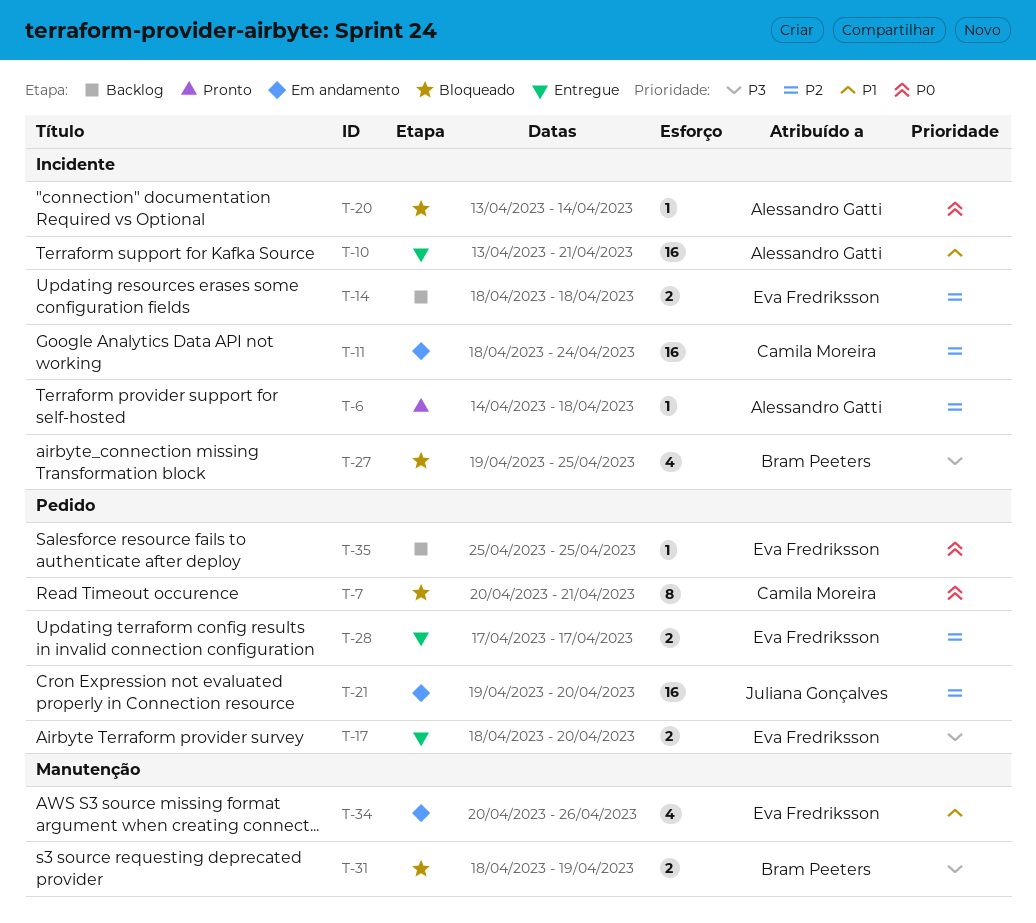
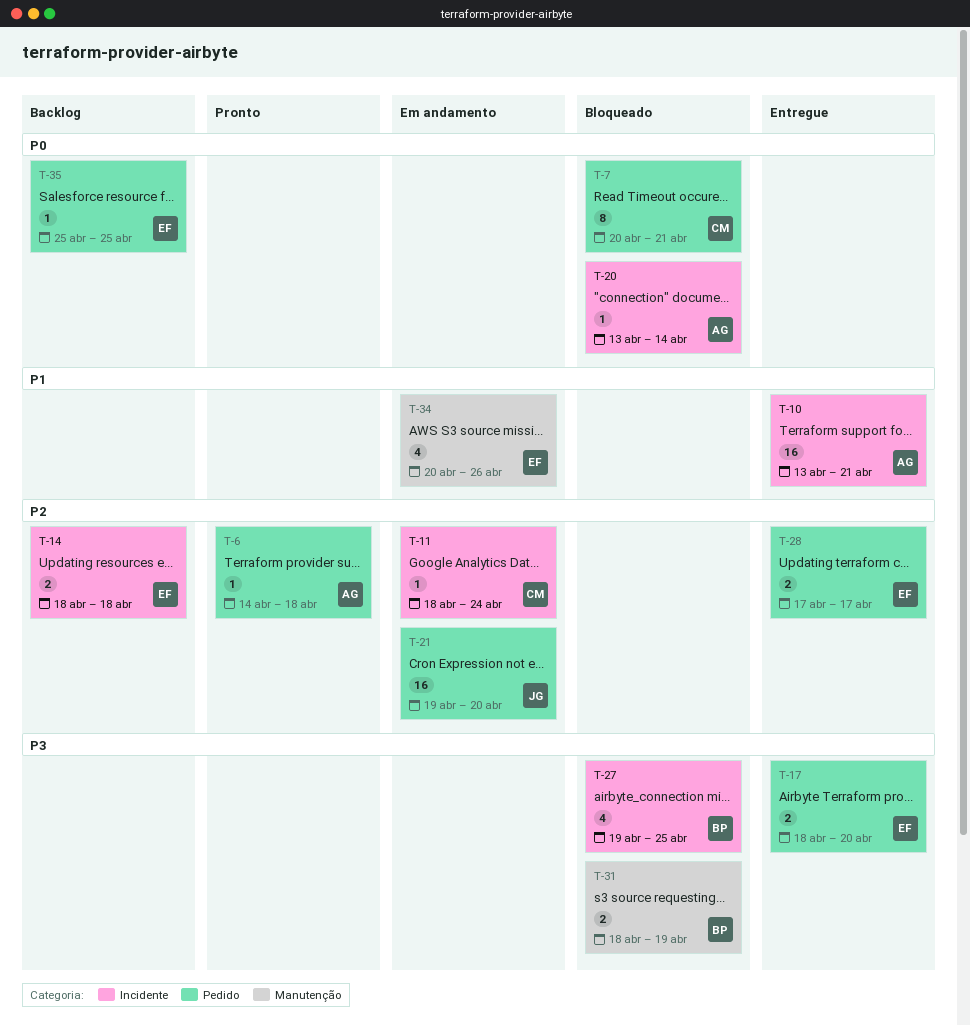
T-6, label: Incidente -> Pedido
T-11, estimate: 16 -> 1

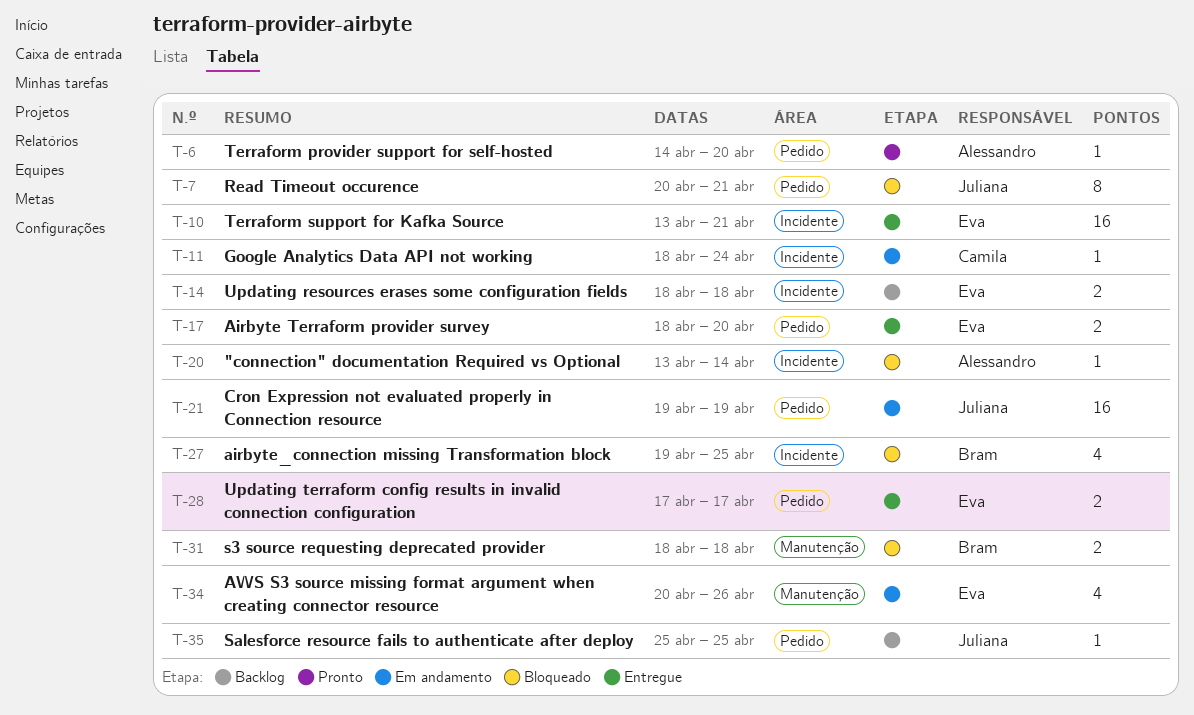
T-6, due: Apr 18 -> Apr 20
T-7, owner: Camila -> Juliana
T-10, owner: Alessandro -> Eva
T-21, due: Apr 20 -> Apr 19
T-31, due: Apr 19 -> Apr 18
T-35, owner: Eva -> Juliana

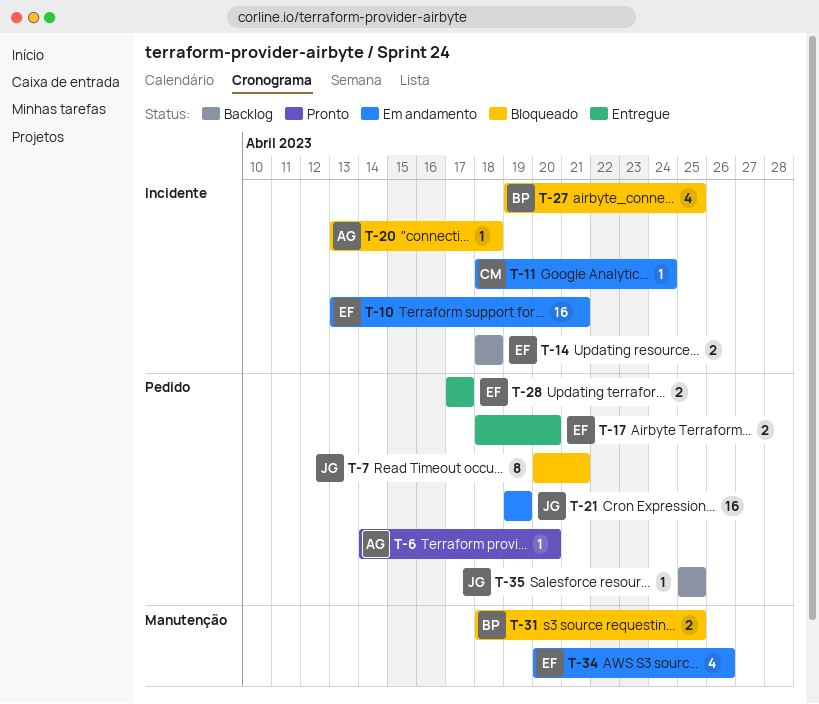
T-10, status: Entregue -> Em andamento
T-20, due: Apr 14 -> Apr 18
T-31, due: Apr 18 -> Apr 25

